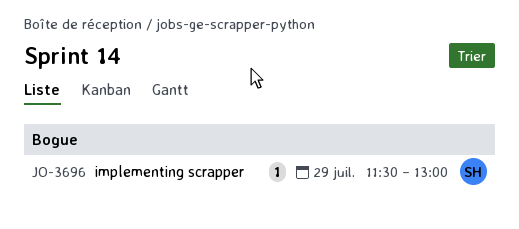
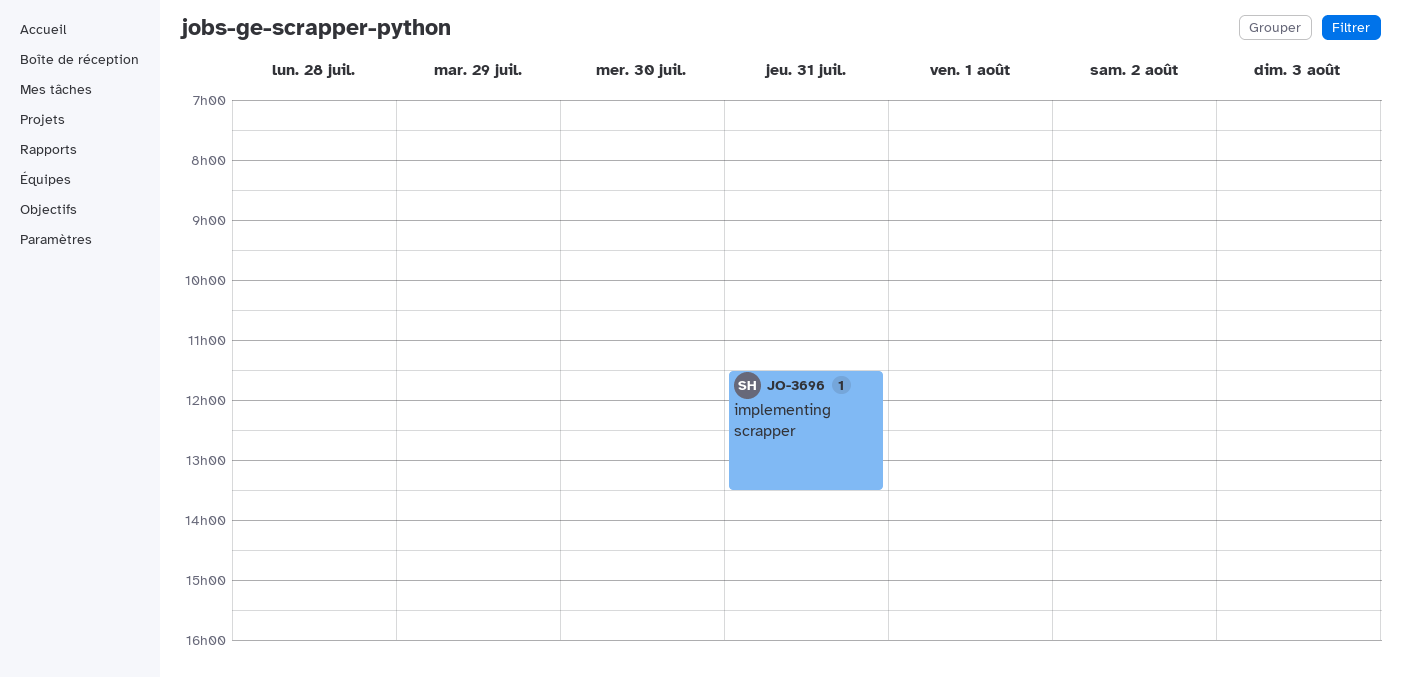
JO-3696, day: Jul 29 -> Jul 31
JO-3696, ends: 13:00 -> 13:30

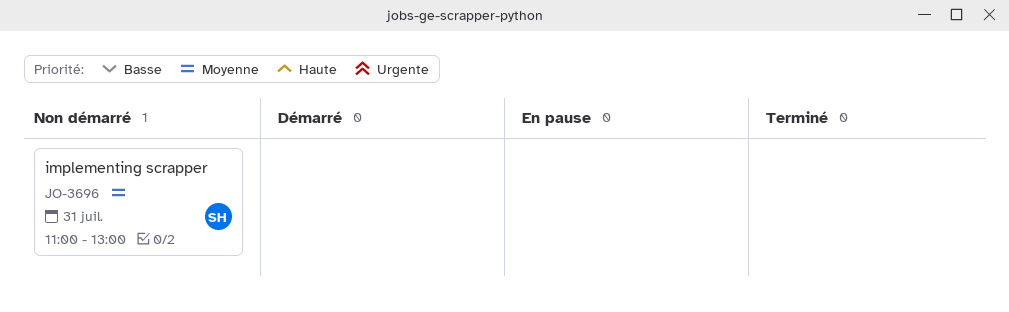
JO-3696, begins: 11:30 -> 11:00
JO-3696, ends: 13:30 -> 13:00

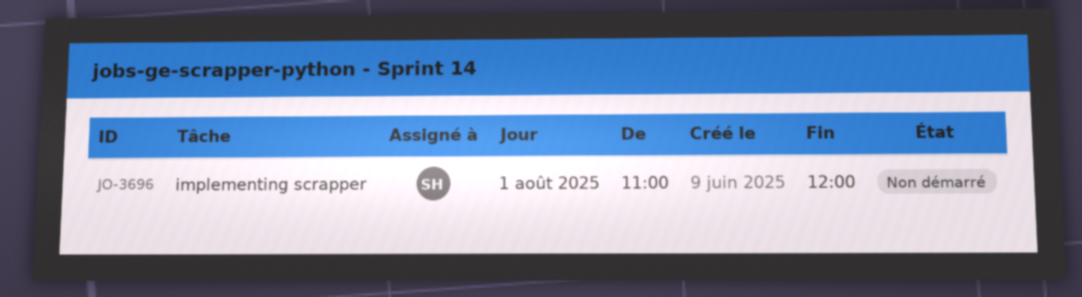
JO-3696, day: Jul 31 -> Aug 1
JO-3696, ends: 13:00 -> 12:00

